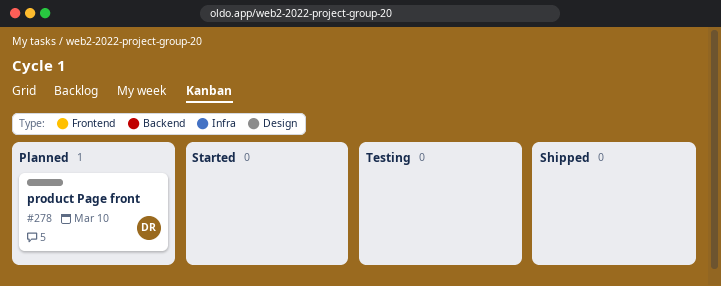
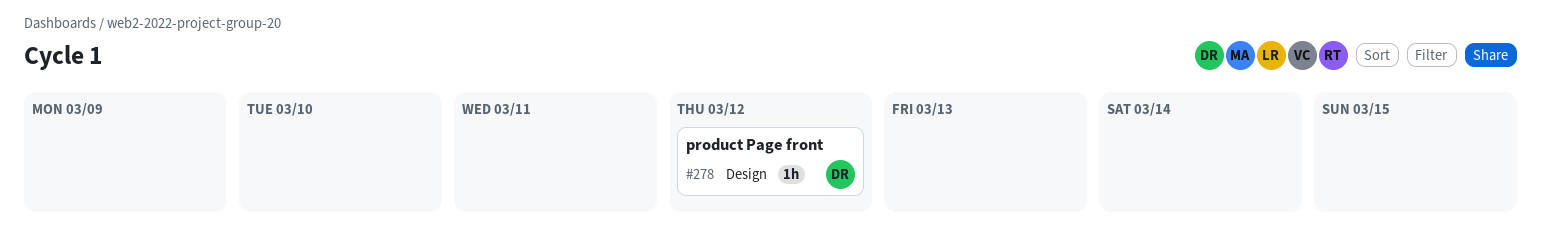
#278, due: Mar 10 -> Mar 12

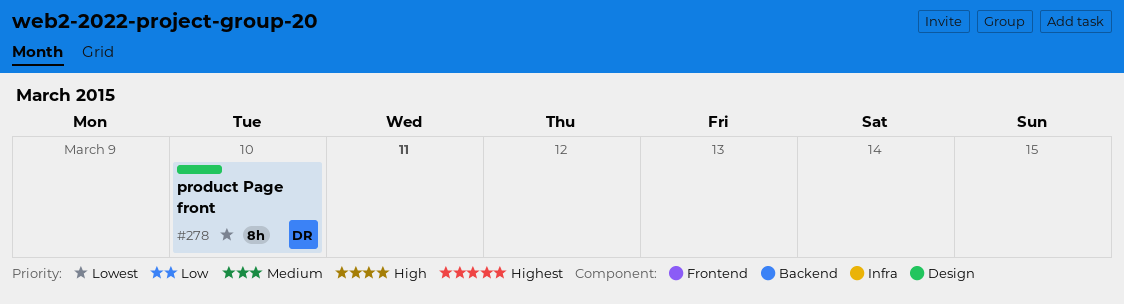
#278, estimate: 1h -> 8h
#278, due: Mar 12 -> Mar 10

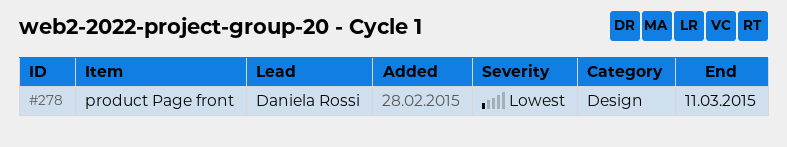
#278, due: Mar 10 -> Mar 11

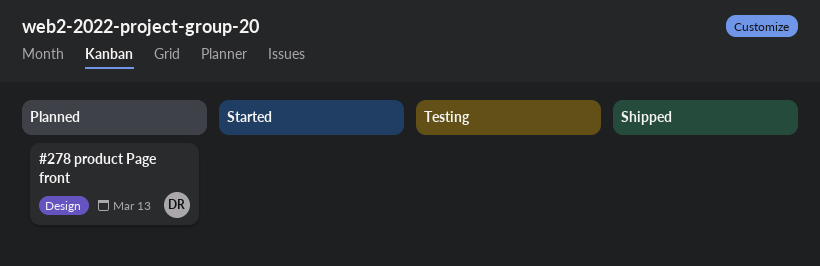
#278, due: Mar 11 -> Mar 13

